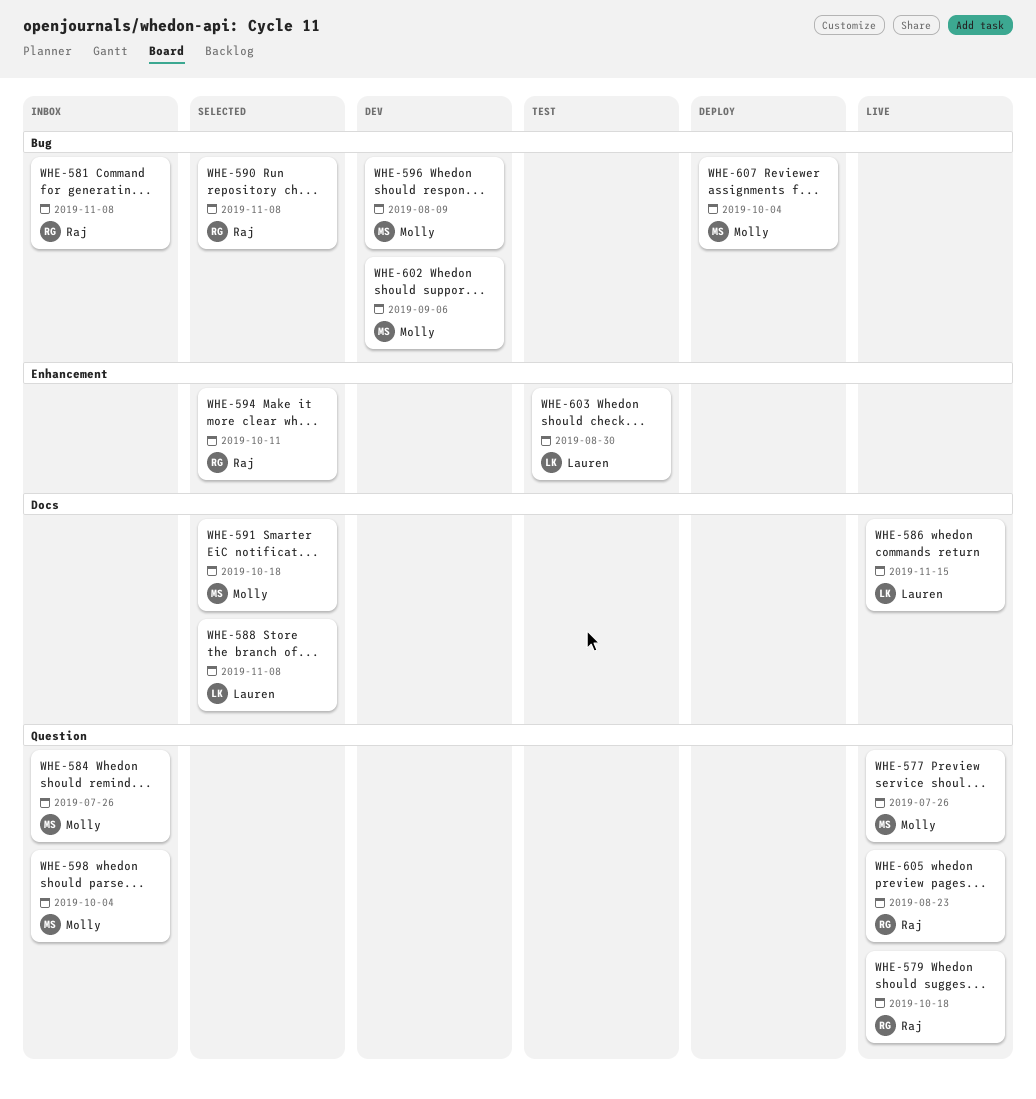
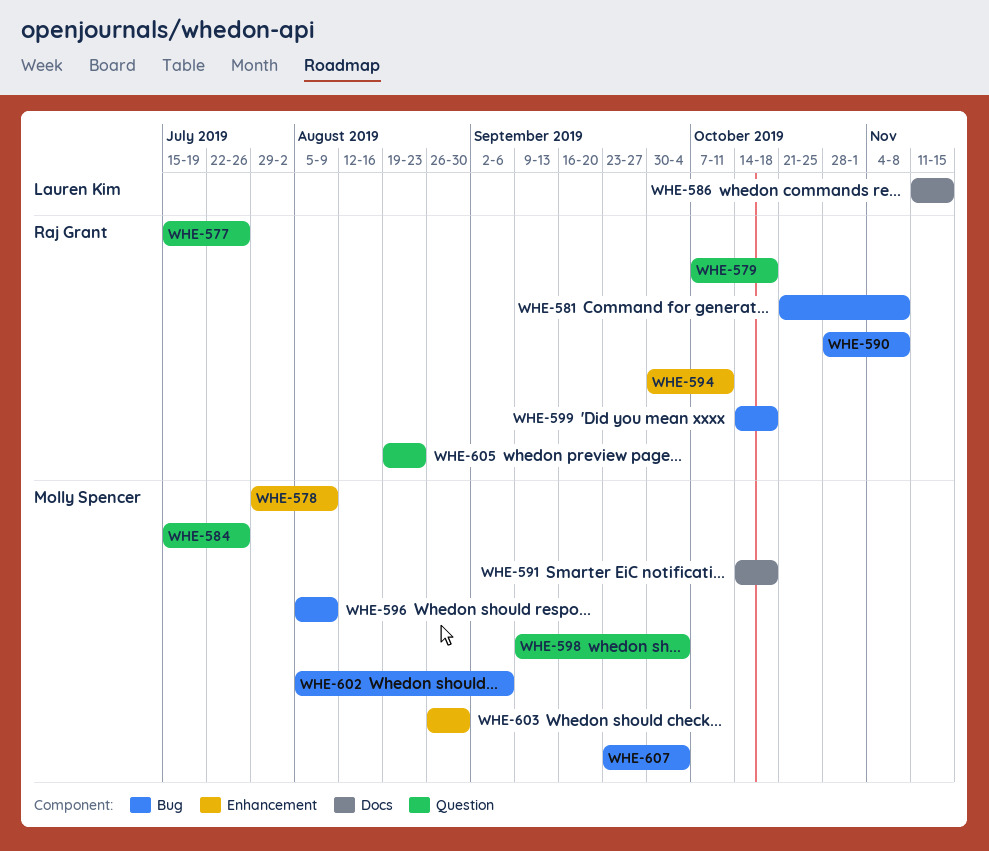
WHE-577, owner: Molly Spencer -> Raj Grant
WHE-578: none -> present
WHE-588: present -> none
WHE-599: none -> present
WHE-603, owner: Lauren Kim -> Molly Spencer

